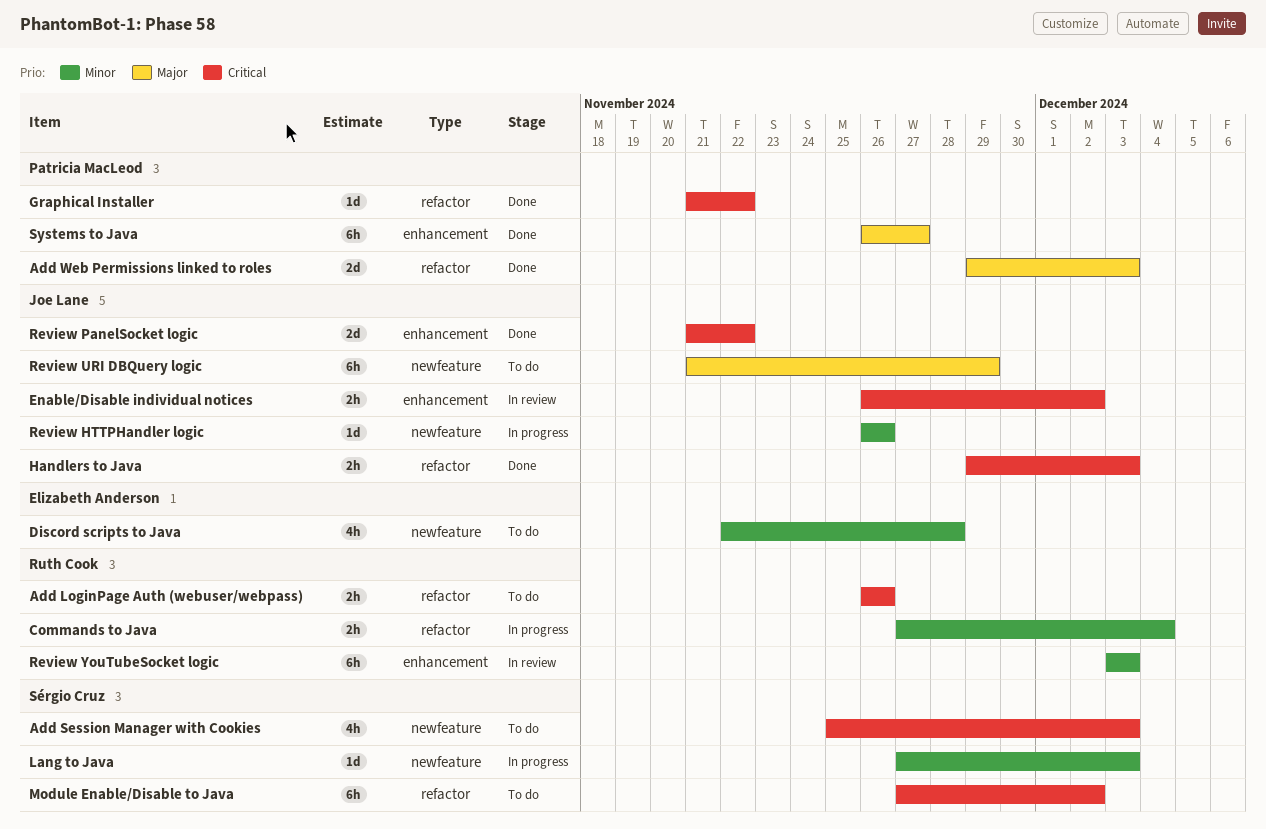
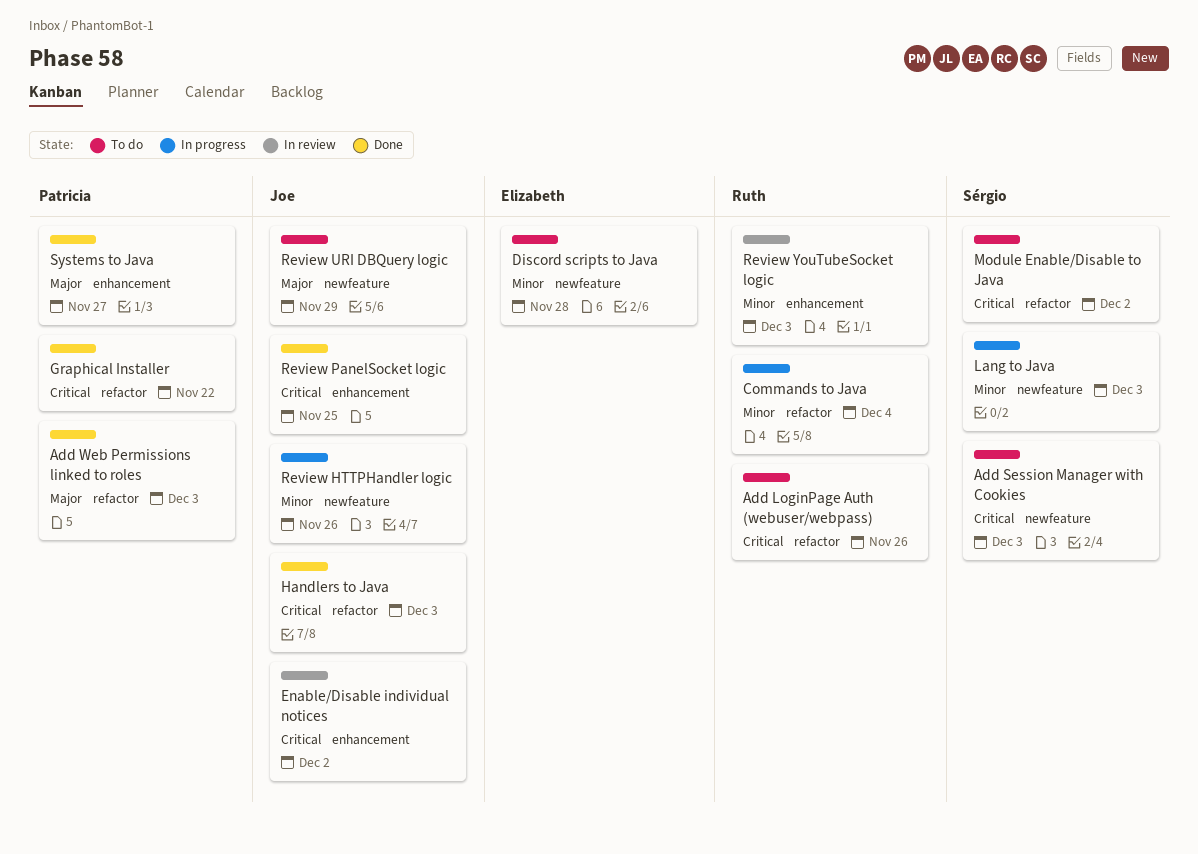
Review PanelSocket logic, due: Nov 22 -> Nov 25

